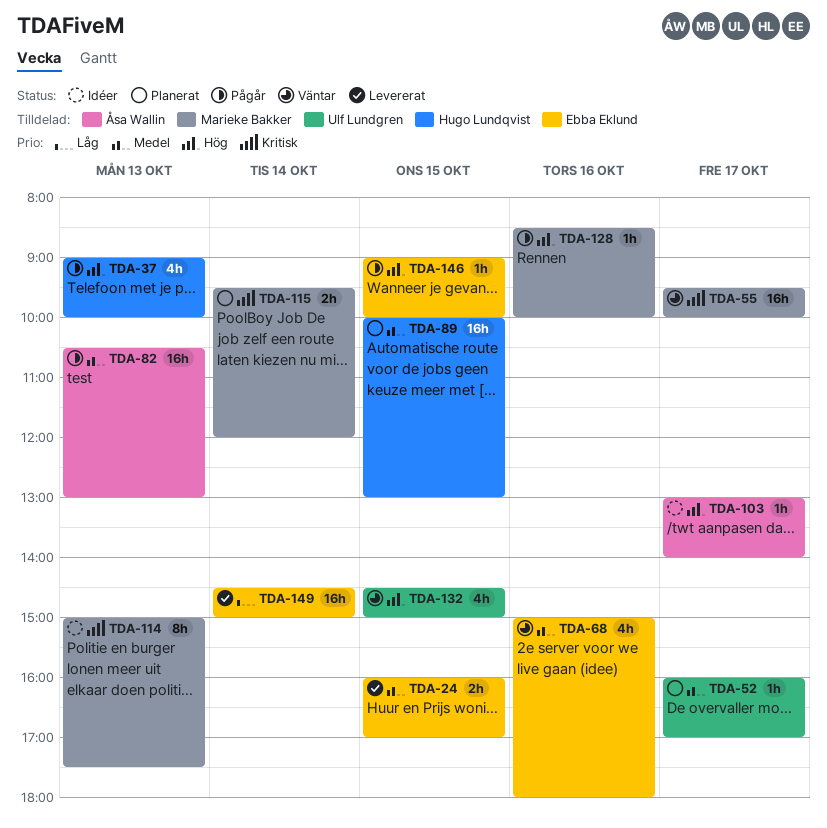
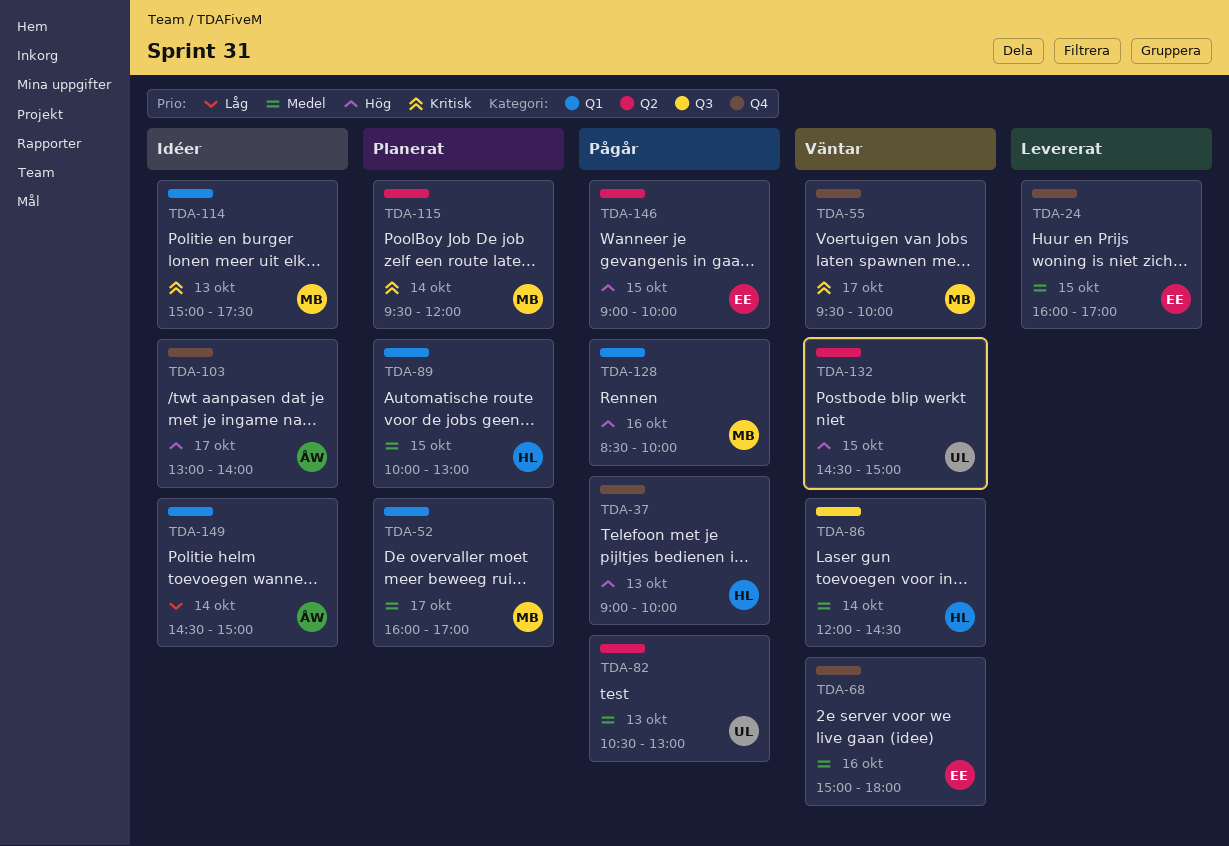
TDA-52, owner: Ulf Lundgren -> Marieke Bakker
TDA-82, owner: Åsa Wallin -> Ulf Lundgren
TDA-86: none -> present
TDA-149, status: Levererat -> Idéer
TDA-149, owner: Ebba Eklund -> Åsa Wallin

